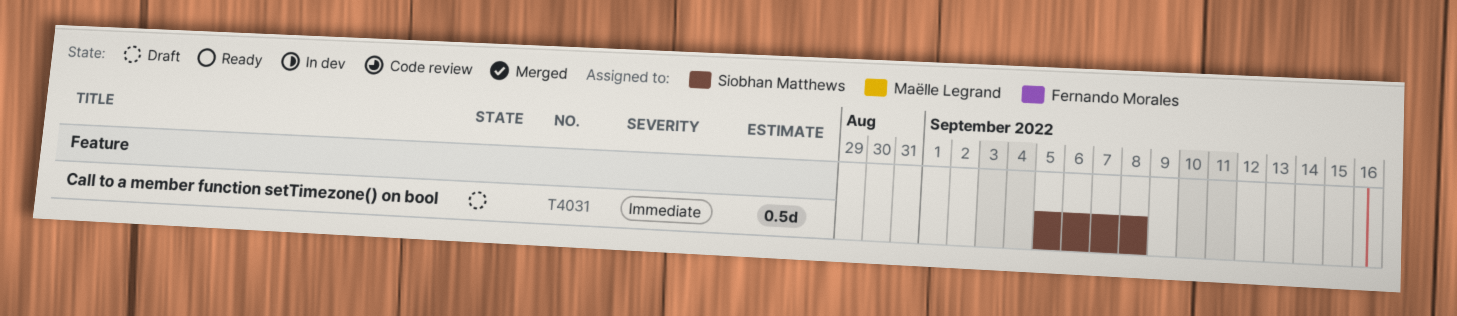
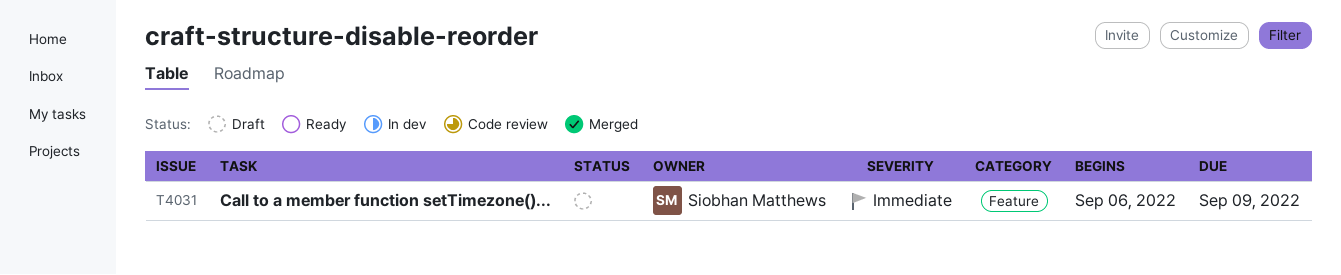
T4031, start: Sep 5 -> Sep 6
T4031, due: Sep 8 -> Sep 9

